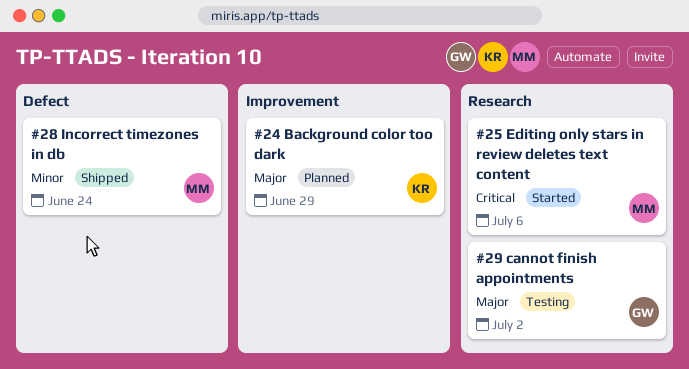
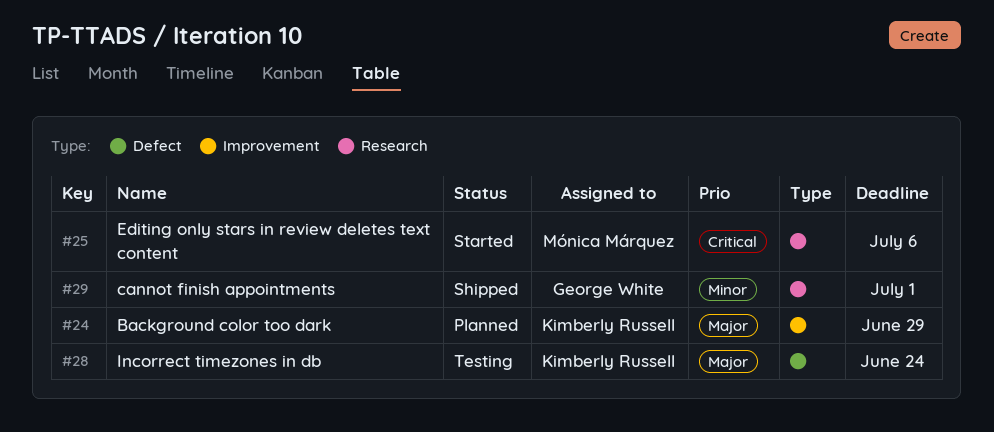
#28, status: Shipped -> Testing
#28, owner: Mónica Márquez -> Kimberly Russell
#28, priority: Minor -> Major
#29, status: Testing -> Shipped
#29, priority: Major -> Minor
#29, due: Jul 2 -> Jul 1

